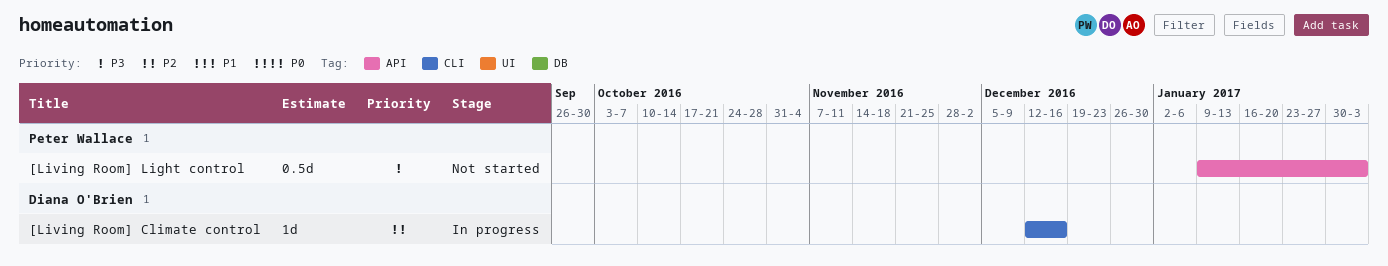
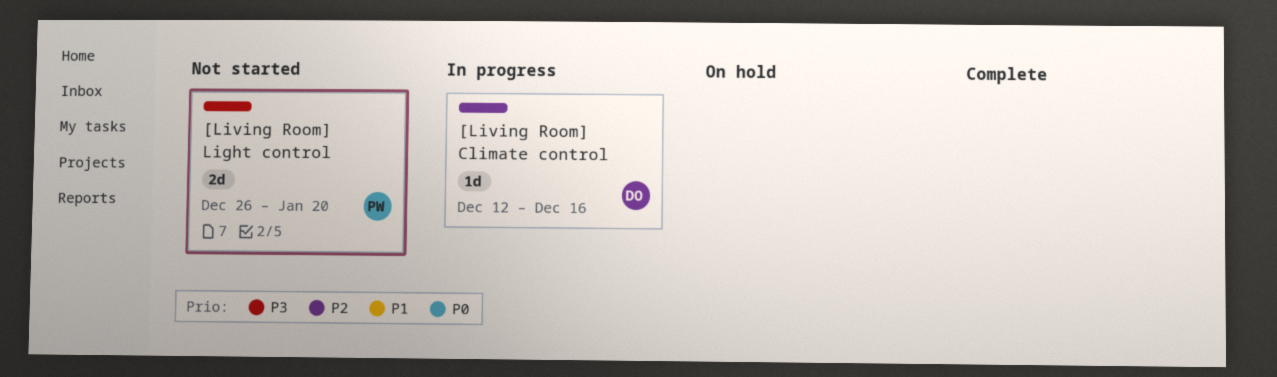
[Living Room] Light control, estimate: 0.5d -> 2d
[Living Room] Light control, start: Jan 9 -> Dec 26
[Living Room] Light control, due: Feb 3 -> Jan 20

